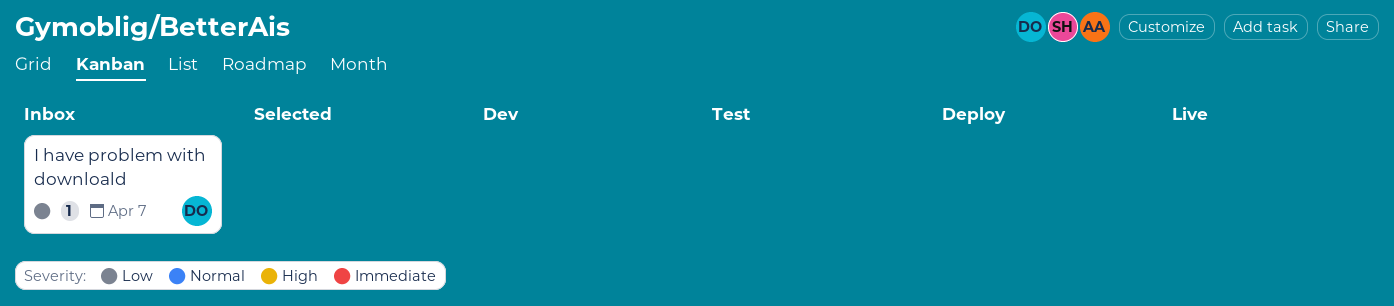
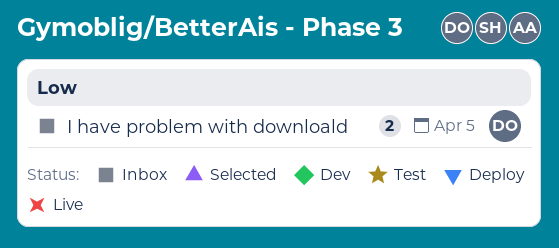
I have problem with downloald, estimate: 1 -> 2
I have problem with downloald, due: Apr 7 -> Apr 5

